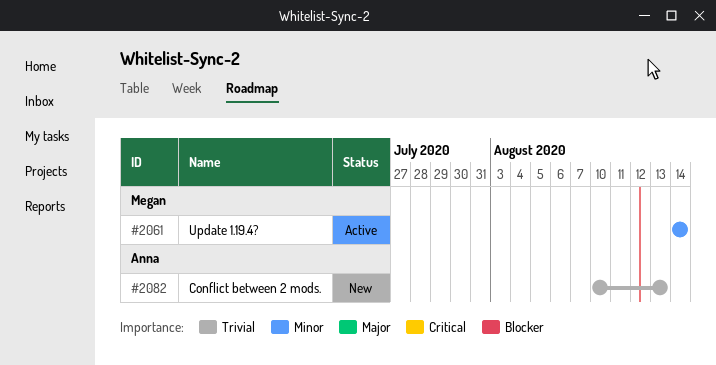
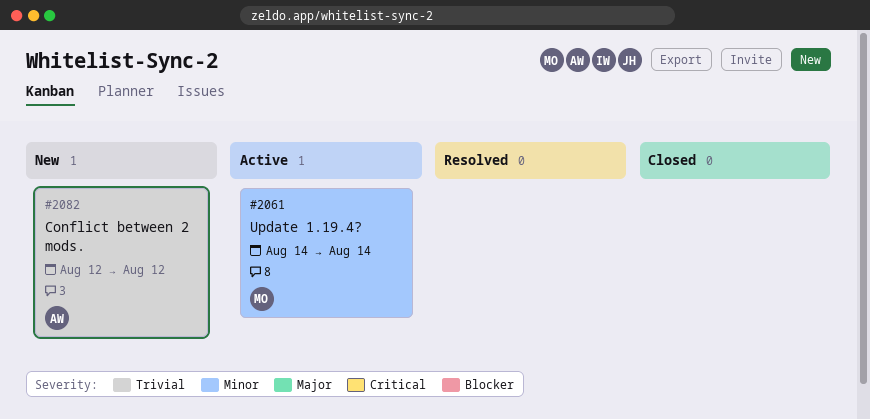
#2082, start: Aug 10 -> Aug 12
#2082, due: Aug 13 -> Aug 12

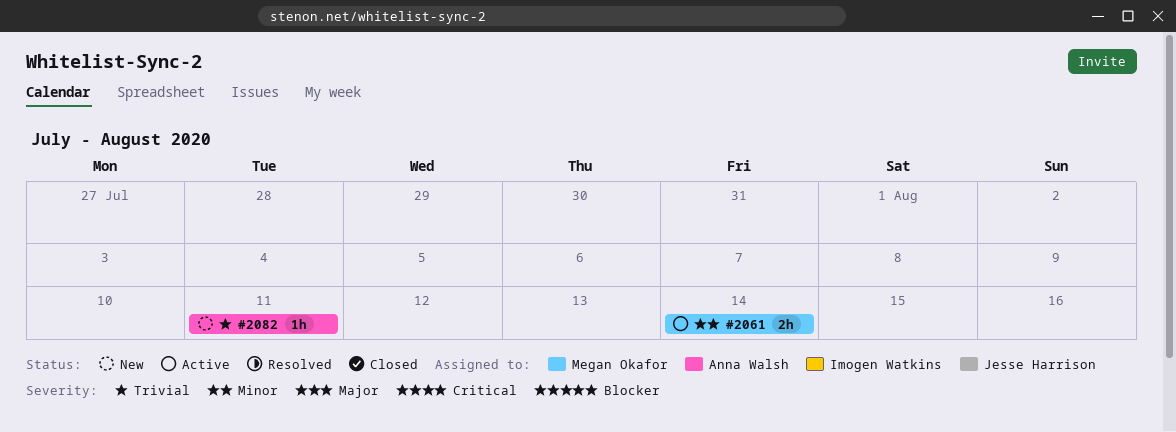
#2082, start: Aug 12 -> Aug 11
#2082, due: Aug 12 -> Aug 11

